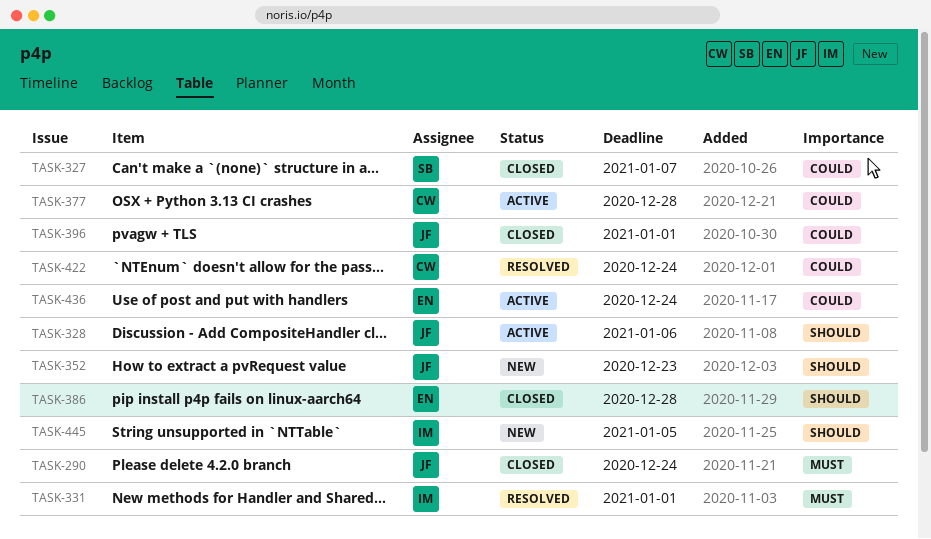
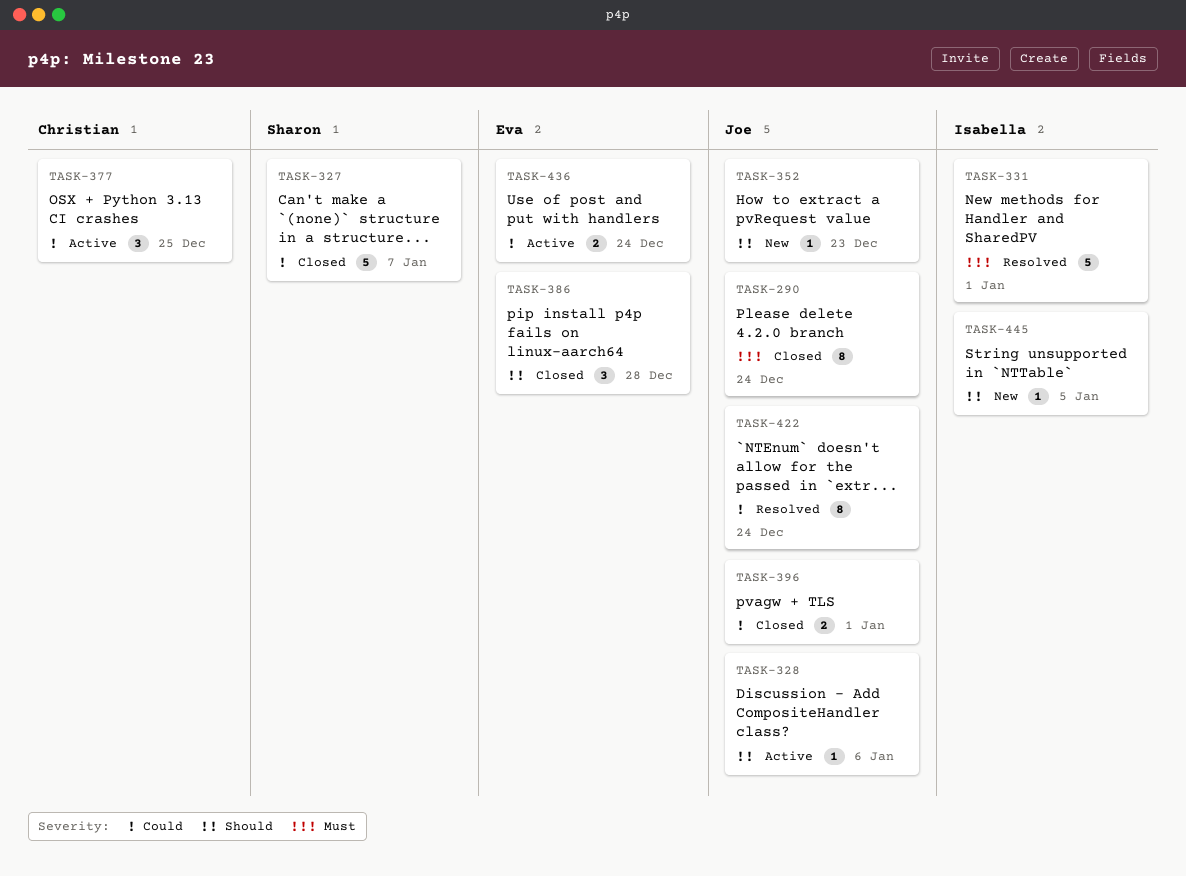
TASK-377, due: Dec 28 -> Dec 25
TASK-422, owner: Christian -> Joe

